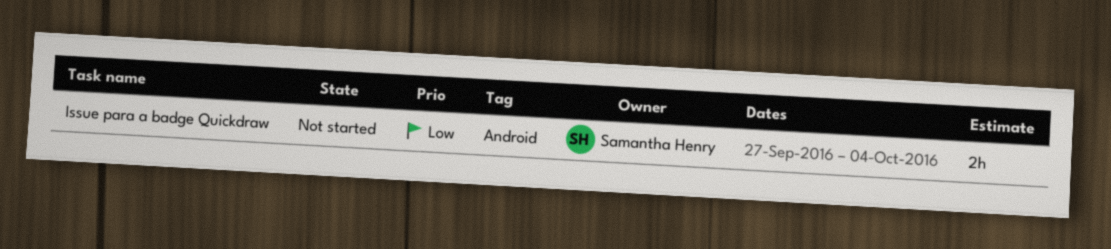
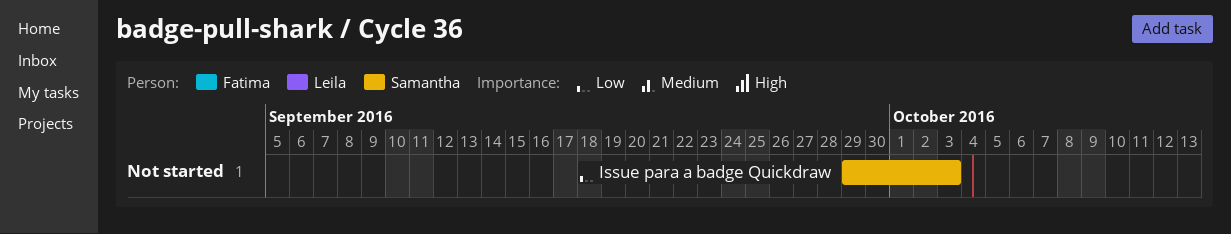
Issue para a badge Quickdraw, start: Sep 27 -> Sep 29
Issue para a badge Quickdraw, due: Oct 4 -> Oct 3

